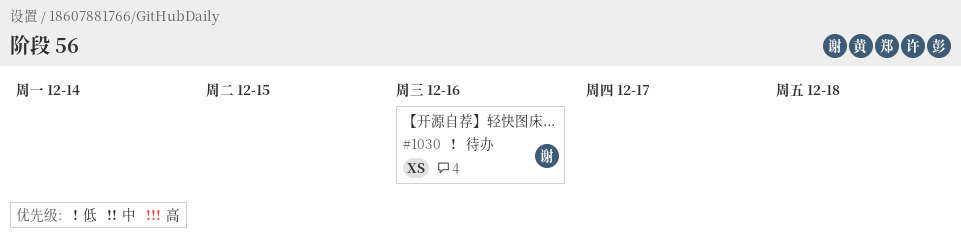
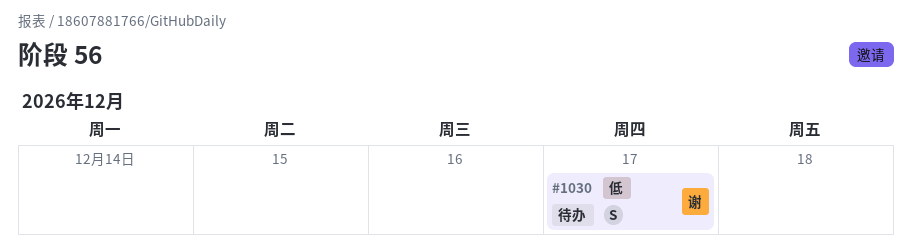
#1030, estimate: XS -> S
#1030, due: Dec 16 -> Dec 17

